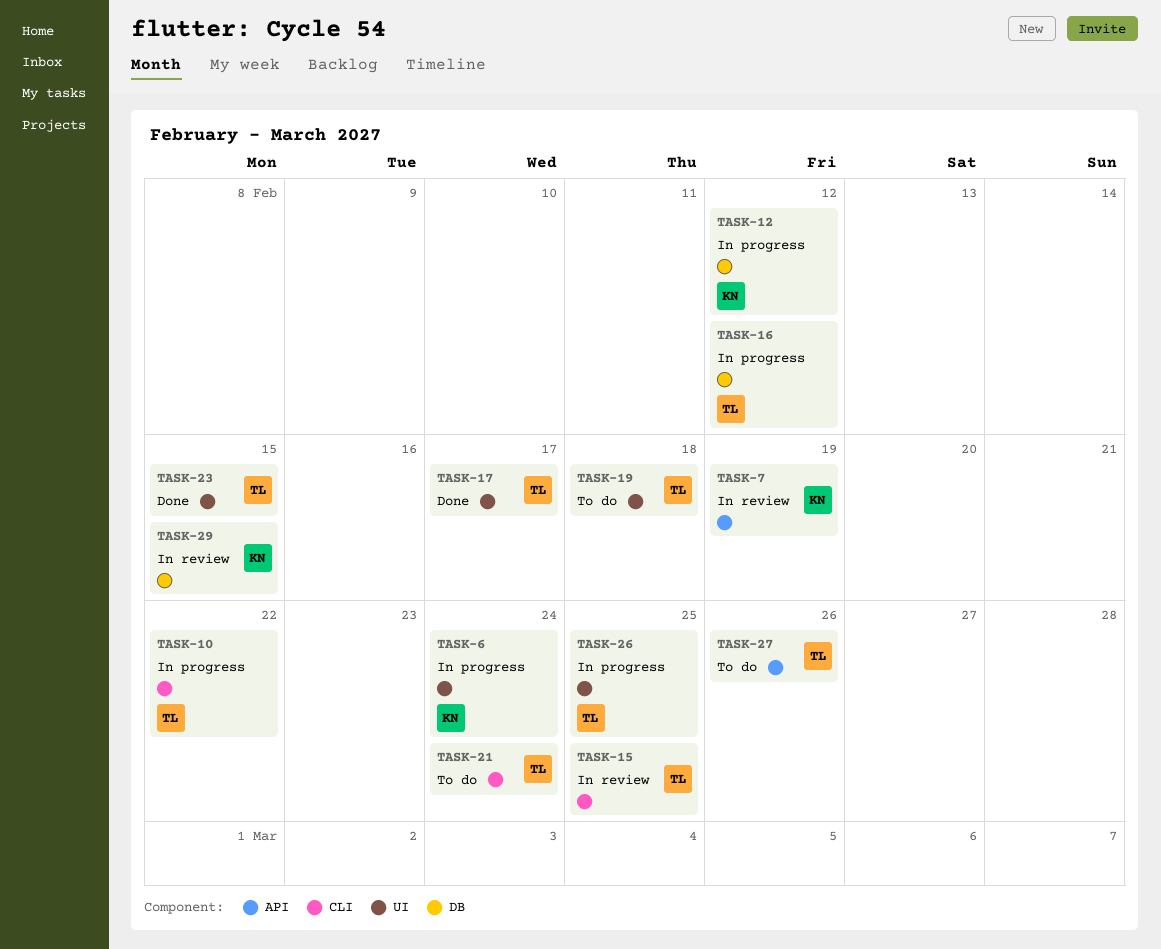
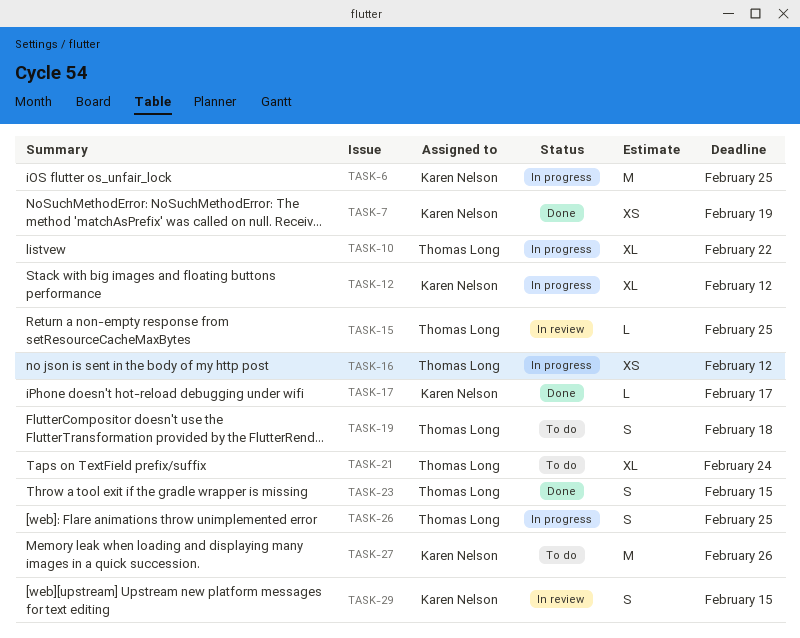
TASK-6, due: Feb 24 -> Feb 25
TASK-7, status: In review -> Done
TASK-17, owner: Thomas Long -> Karen Nelson
TASK-27, owner: Thomas Long -> Karen Nelson

